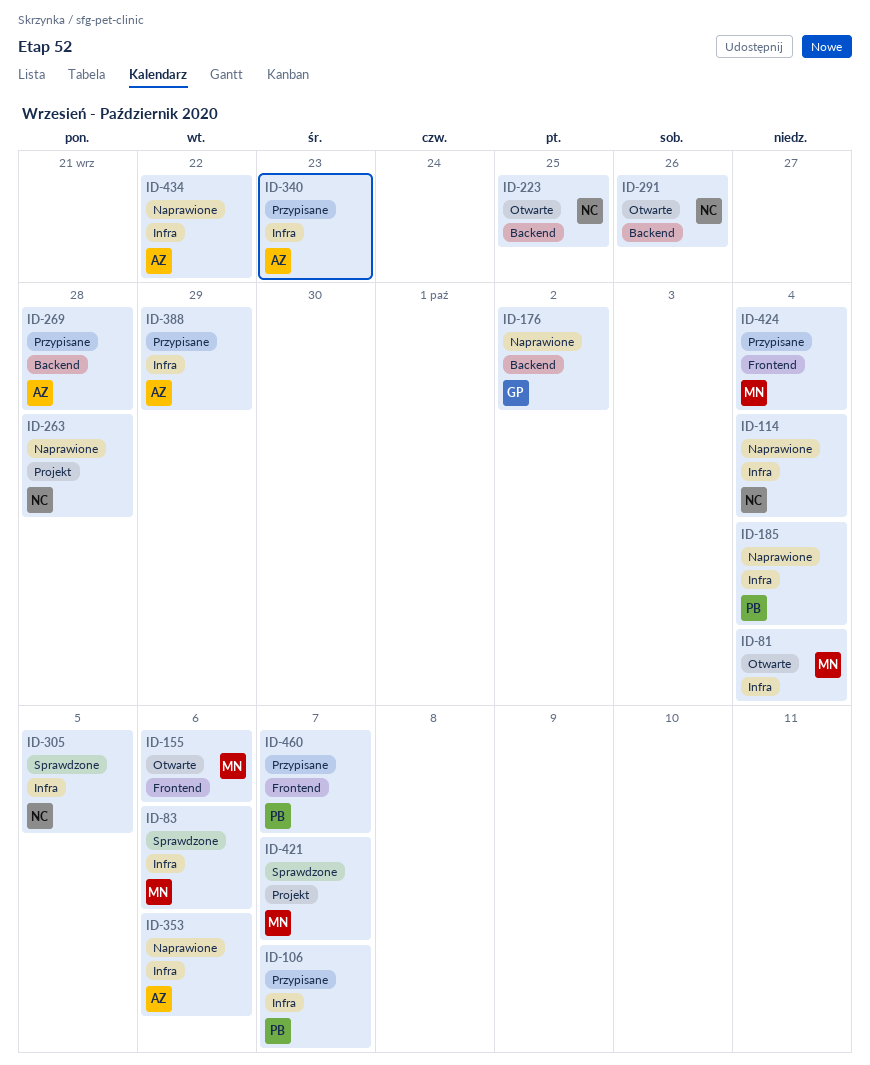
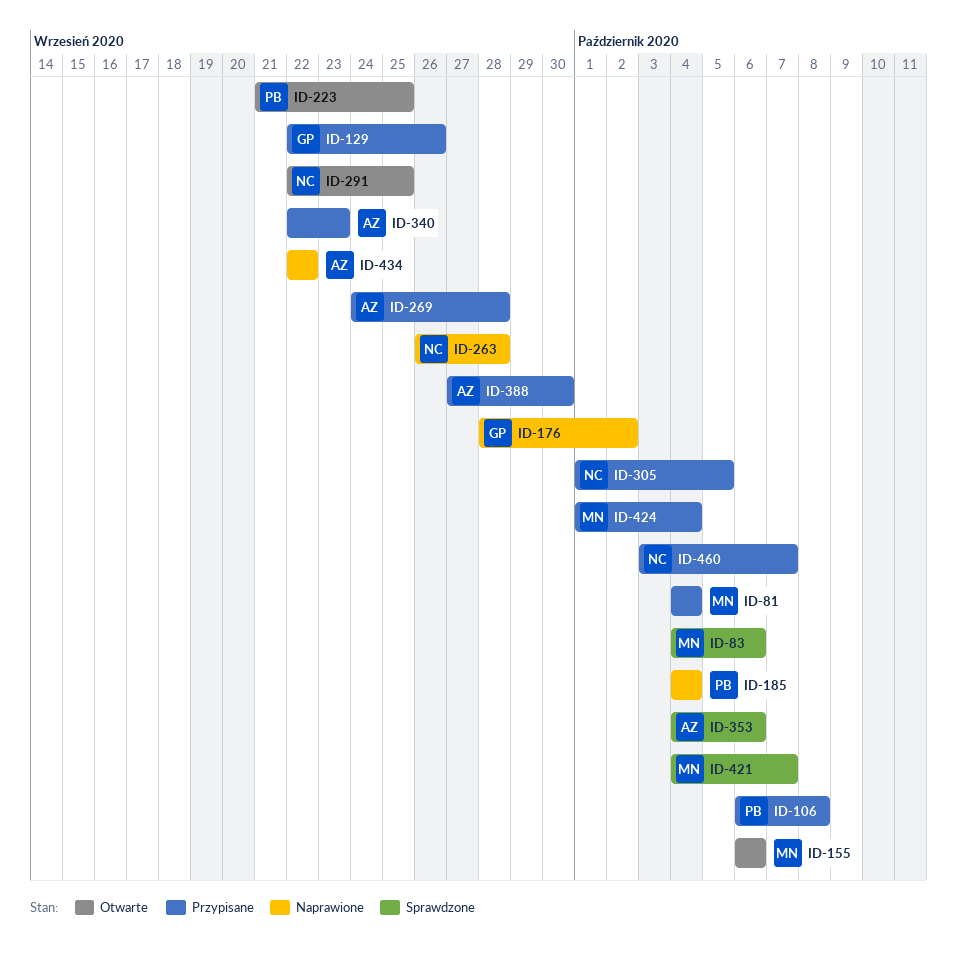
ID-81, status: Otwarte -> Przypisane
ID-106, due: Oct 7 -> Oct 8
ID-114: present -> none
ID-129: none -> present
ID-223, owner: NC -> PB
ID-291, due: Sep 26 -> Sep 25
ID-305, status: Sprawdzone -> Przypisane
ID-353, status: Naprawione -> Sprawdzone
ID-388, due: Sep 29 -> Sep 30
ID-460, owner: PB -> NC

